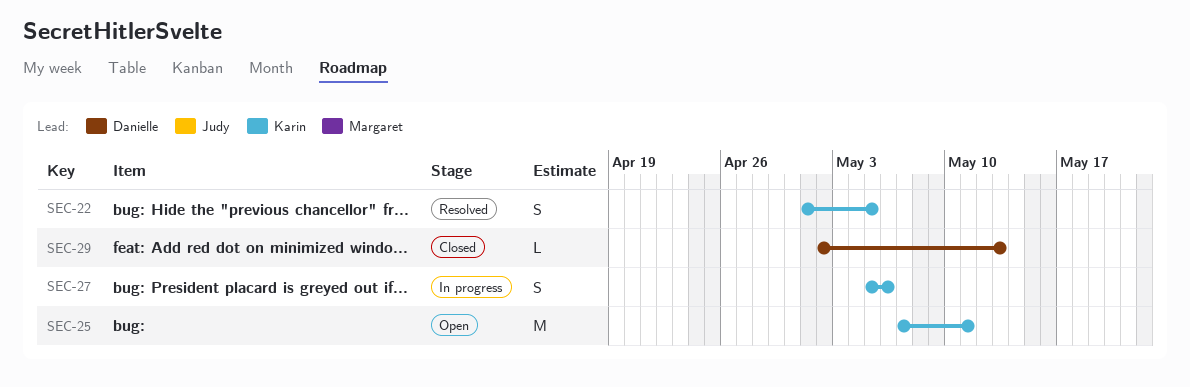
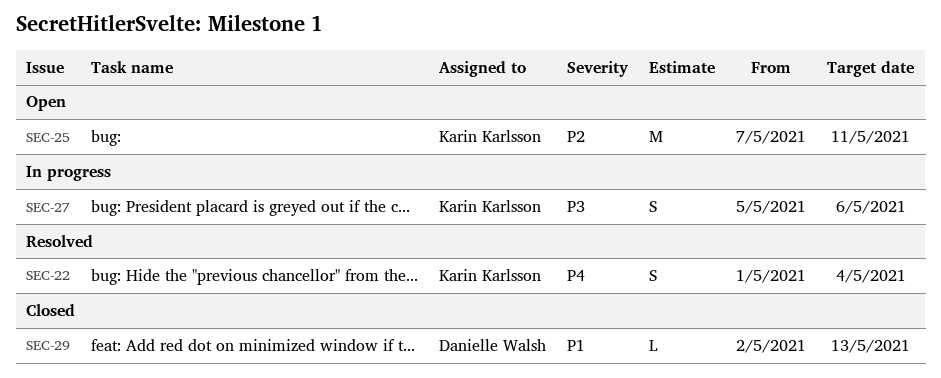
SEC-22, due: May 5 -> May 4

